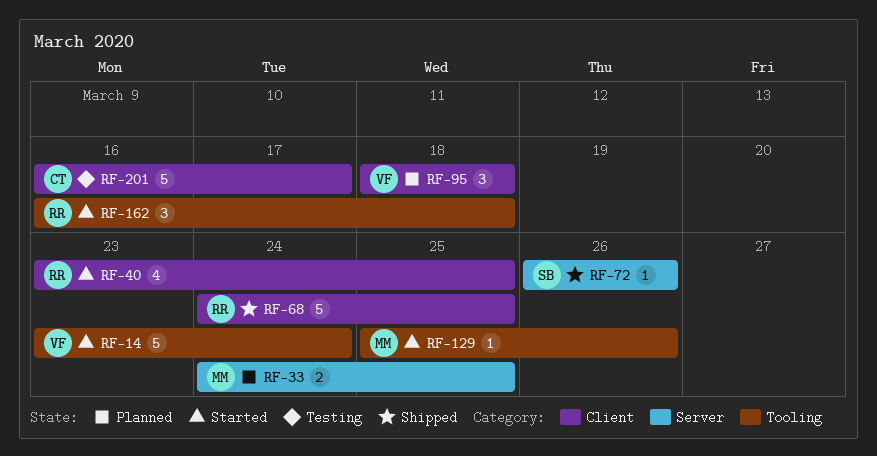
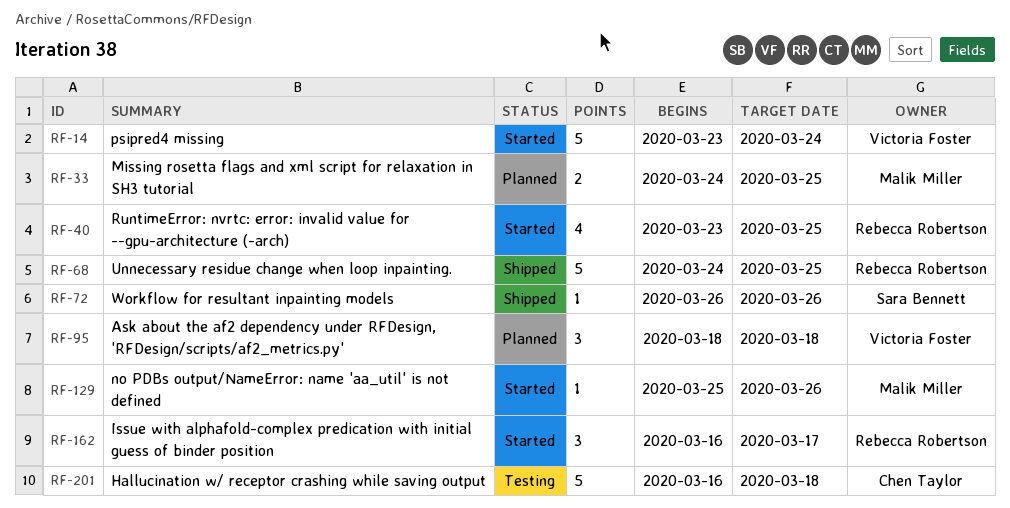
RF-162, due: Mar 18 -> Mar 17
RF-201, due: Mar 17 -> Mar 18

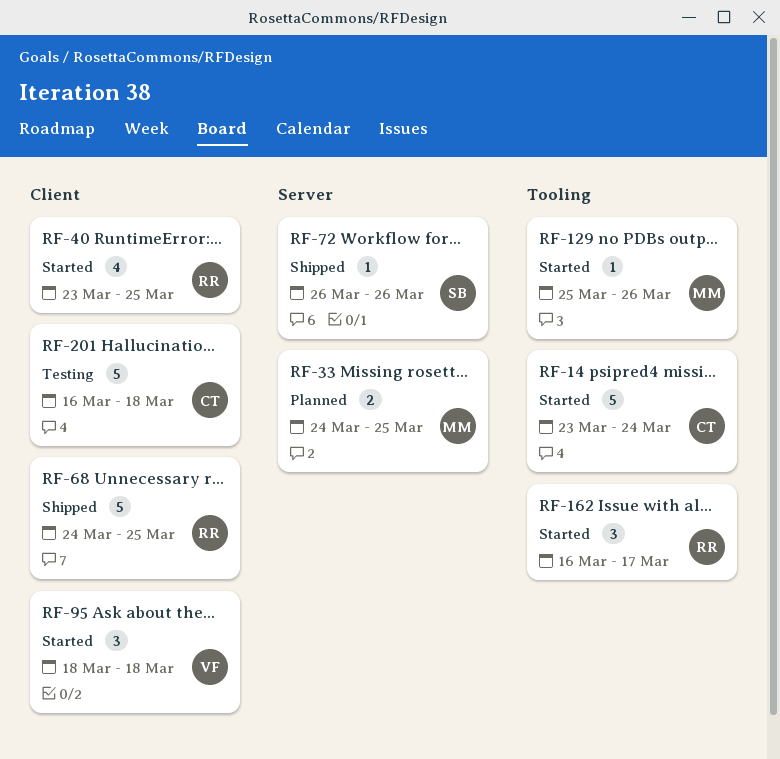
RF-14, owner: Victoria Foster -> Chen Taylor
RF-95, status: Planned -> Started

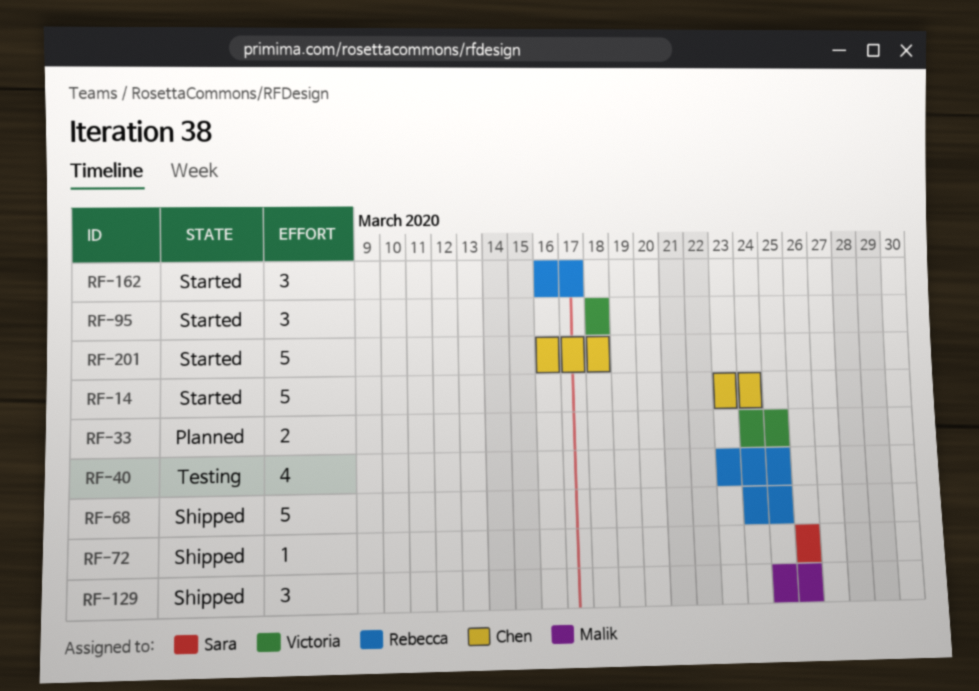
RF-33, owner: Malik -> Victoria
RF-40, status: Started -> Testing
RF-129, status: Started -> Shipped
RF-129, estimate: 1 -> 3
RF-201, status: Testing -> Started

